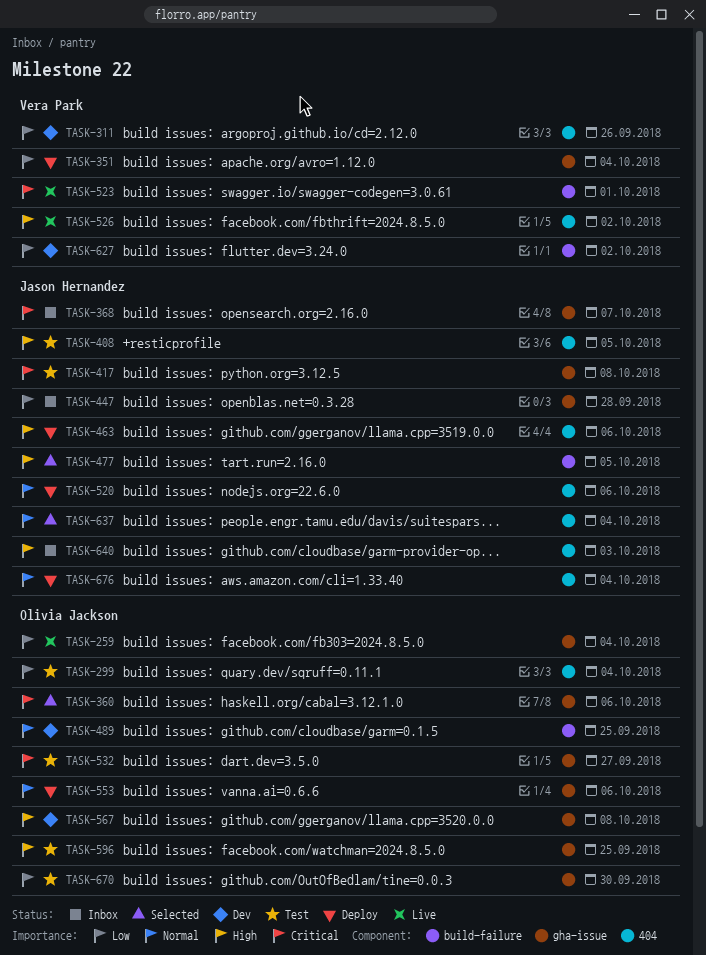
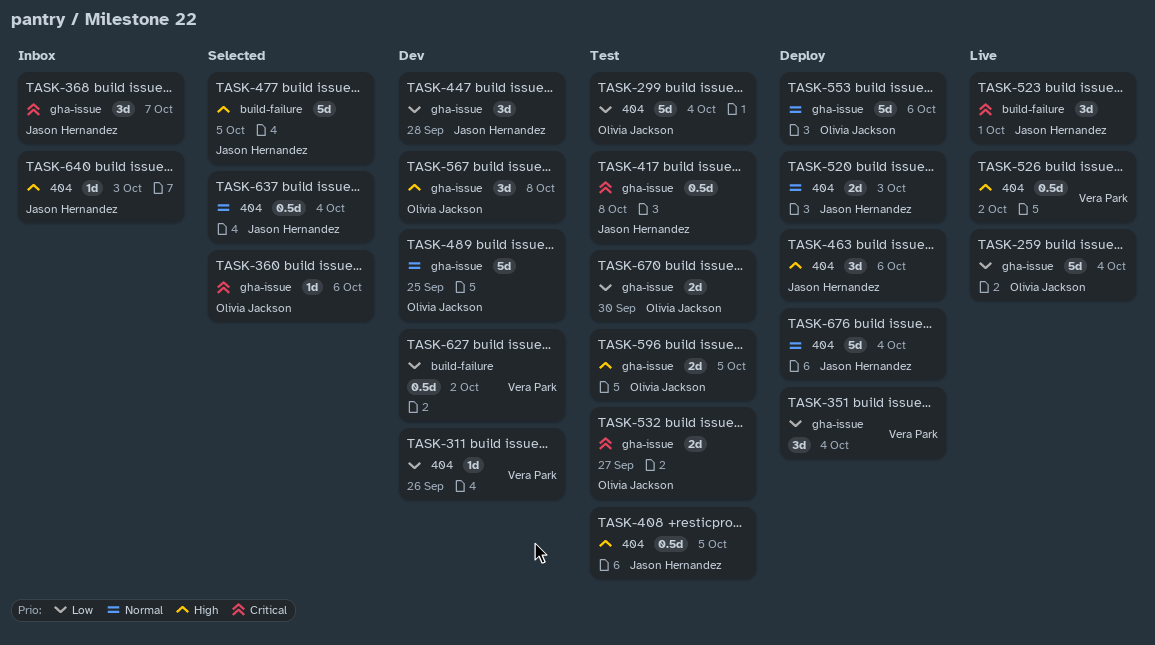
TASK-447, status: Inbox -> Dev
TASK-489, label: build-failure -> gha-issue
TASK-520, due: Oct 6 -> Oct 3
TASK-523, owner: Vera Park -> Jason Hernandez
TASK-596, due: Sep 25 -> Oct 5

